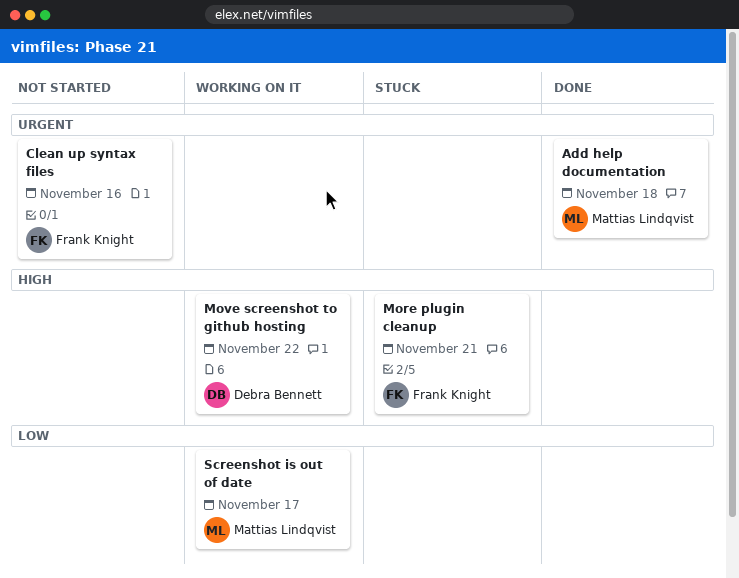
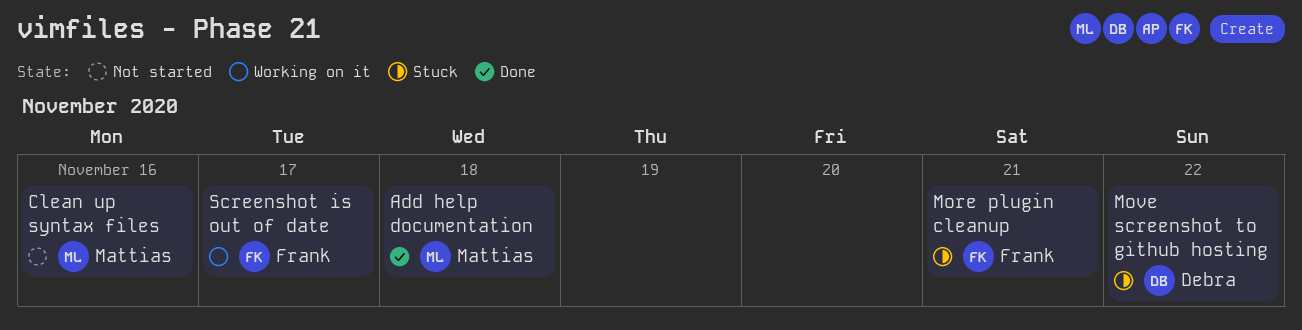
Clean up syntax files, owner: Frank Knight -> Mattias Lindqvist
Move screenshot to github hosting, status: Working on it -> Stuck
Screenshot is out of date, owner: Mattias Lindqvist -> Frank Knight

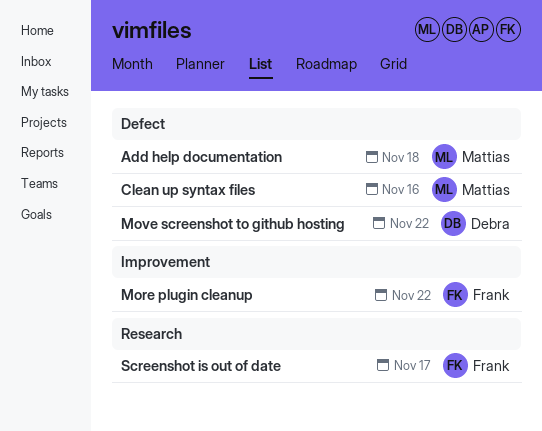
More plugin cleanup, due: Nov 21 -> Nov 22

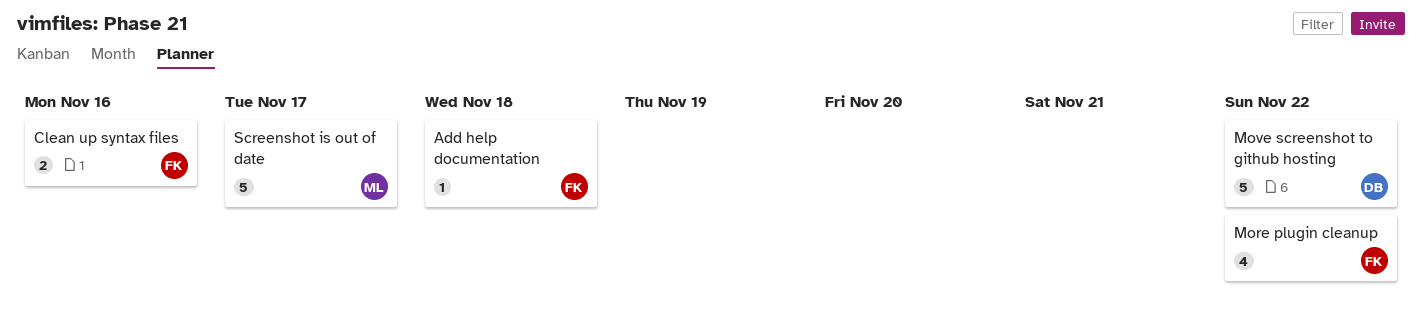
Add help documentation, owner: Mattias -> Frank
Clean up syntax files, owner: Mattias -> Frank
Screenshot is out of date, owner: Frank -> Mattias

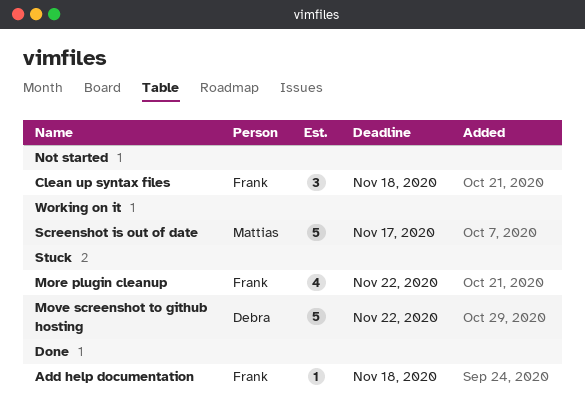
Clean up syntax files, estimate: 2 -> 3
Clean up syntax files, due: Nov 16 -> Nov 18

